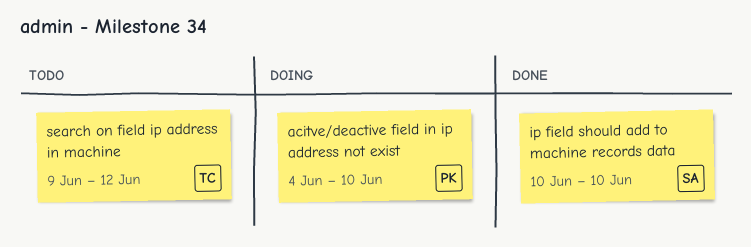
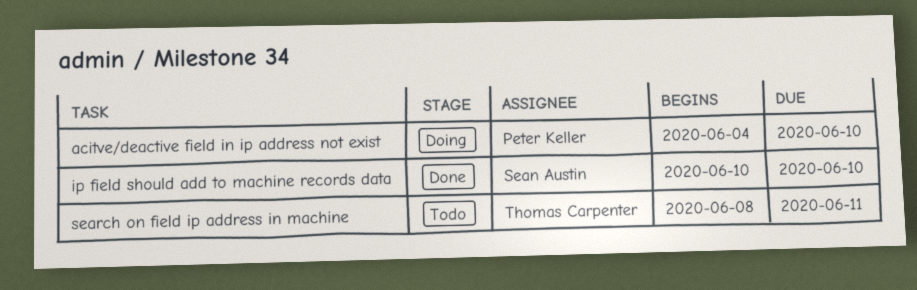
search on field ip address in machine, start: Jun 9 -> Jun 8
search on field ip address in machine, due: Jun 12 -> Jun 11

